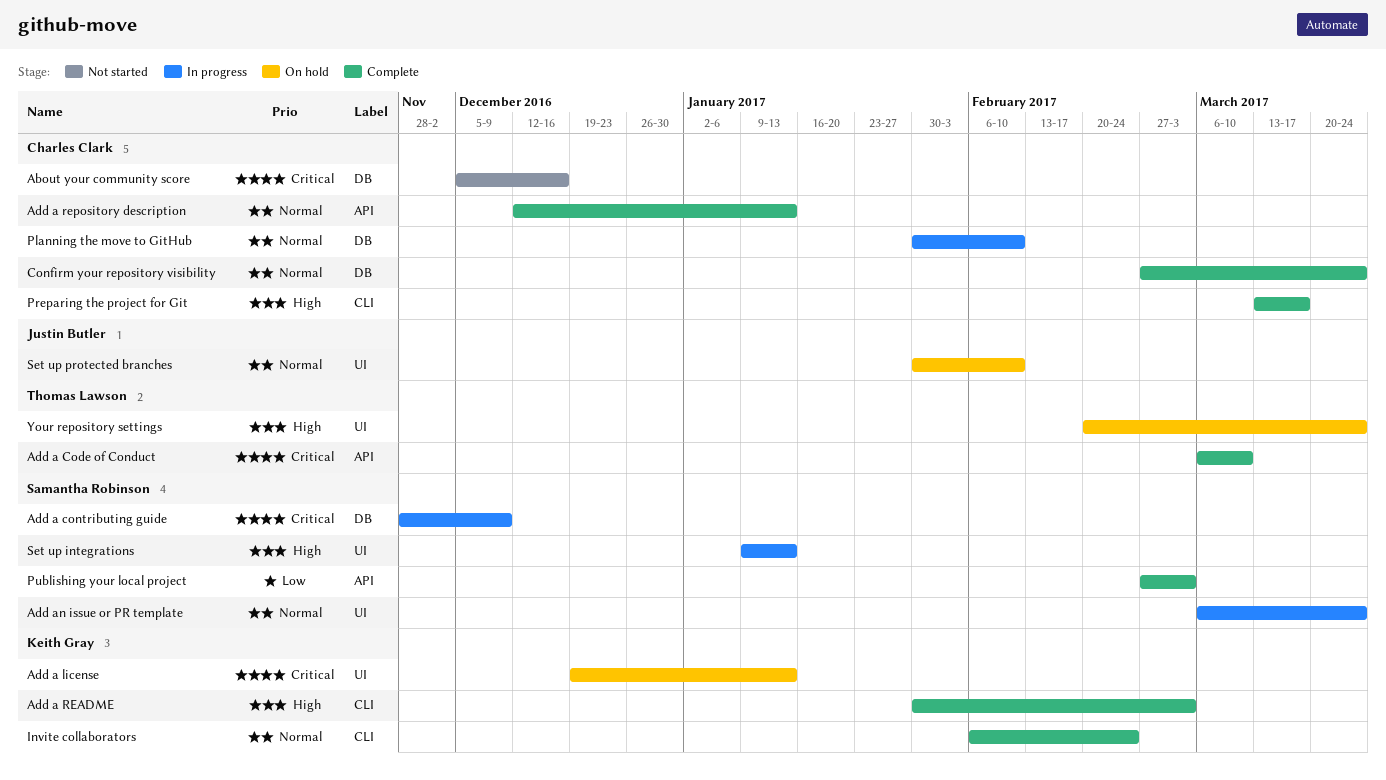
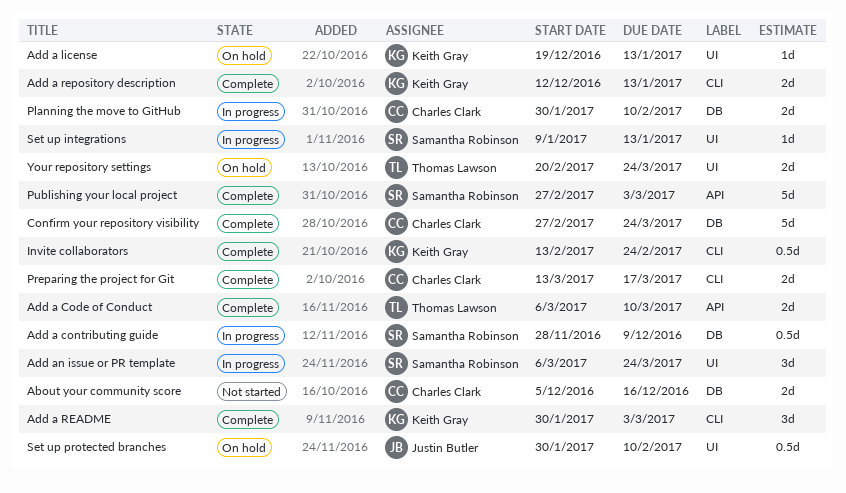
Add a repository description, owner: Charles Clark -> Keith Gray
Add a repository description, label: API -> CLI
Invite collaborators, start: Feb 6 -> Feb 13

